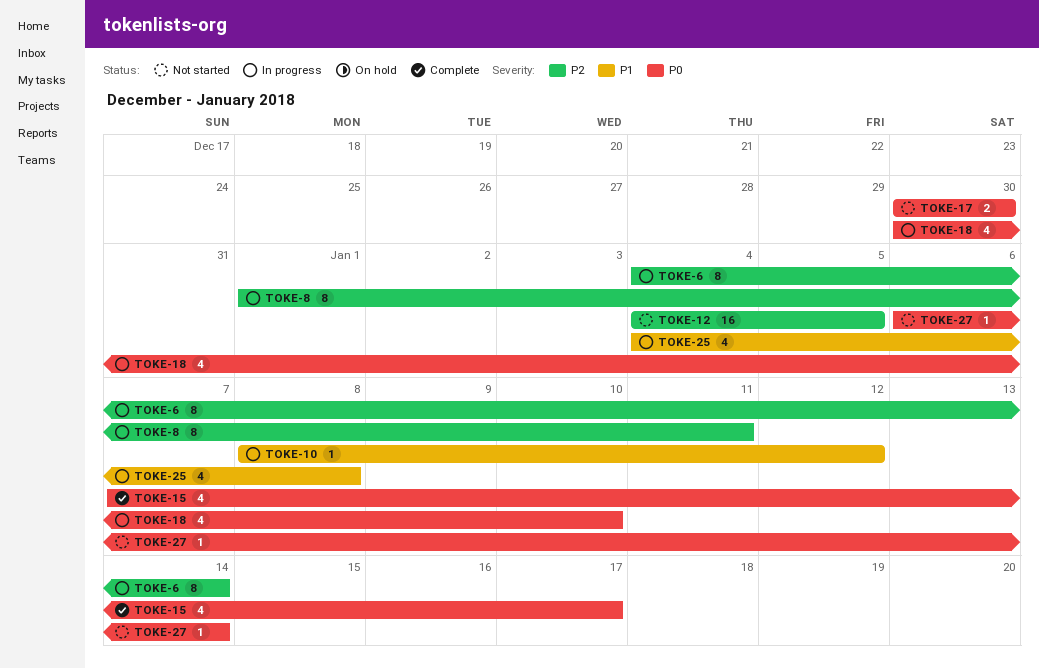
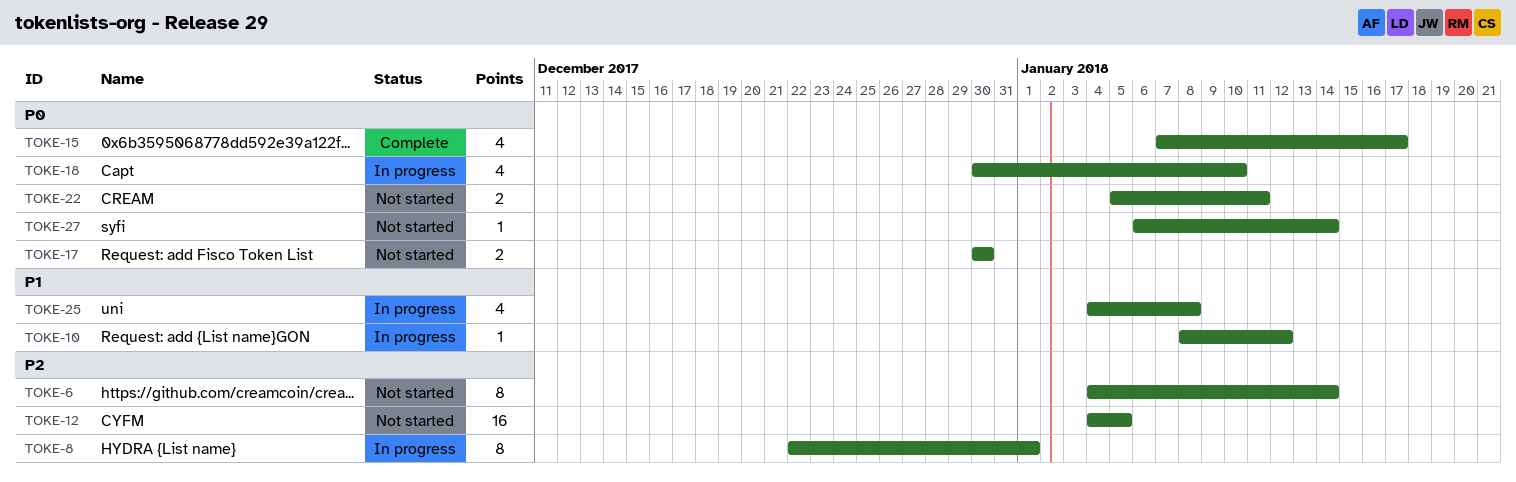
TOKE-6, status: In progress -> Not started
TOKE-8, start: Jan 1 -> Dec 22
TOKE-8, due: Jan 11 -> Jan 1
TOKE-22: none -> present

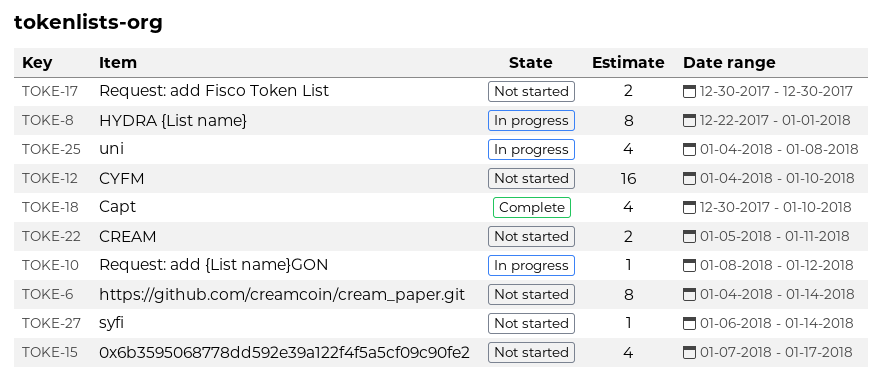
TOKE-12, due: Jan 5 -> Jan 10
TOKE-15, status: Complete -> Not started
TOKE-18, status: In progress -> Complete

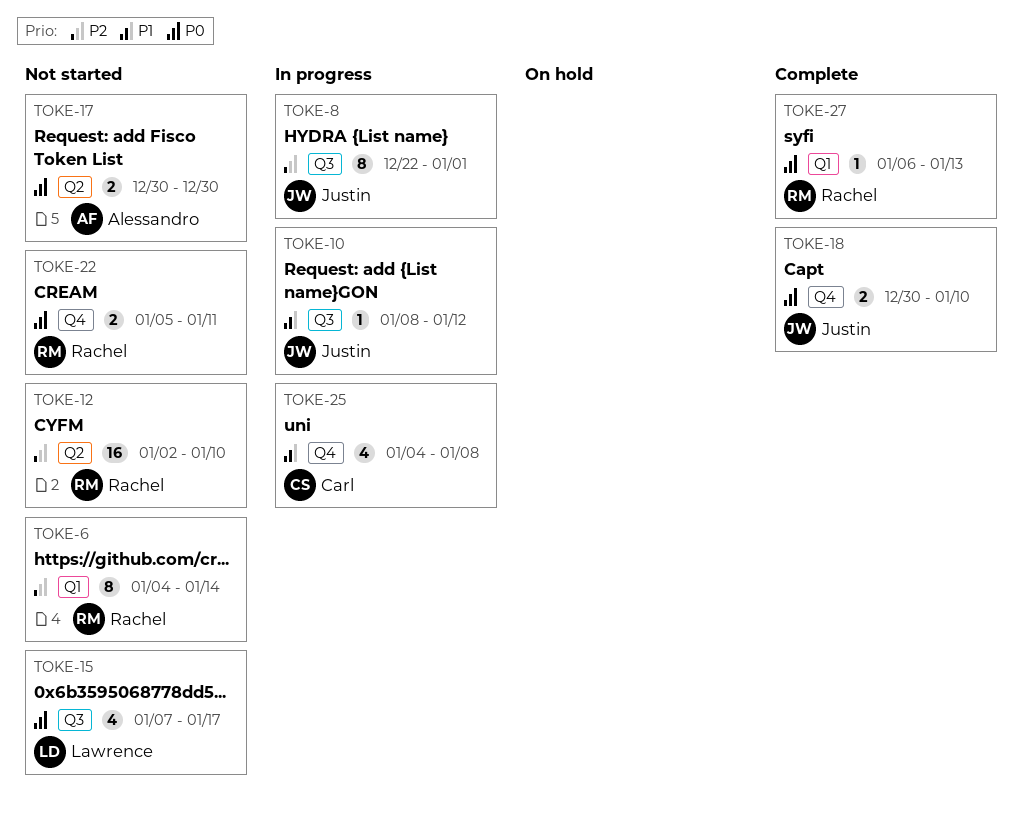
TOKE-12, start: Jan 4 -> Jan 2
TOKE-18, estimate: 4 -> 2
TOKE-27, status: Not started -> Complete
TOKE-27, due: Jan 14 -> Jan 13

